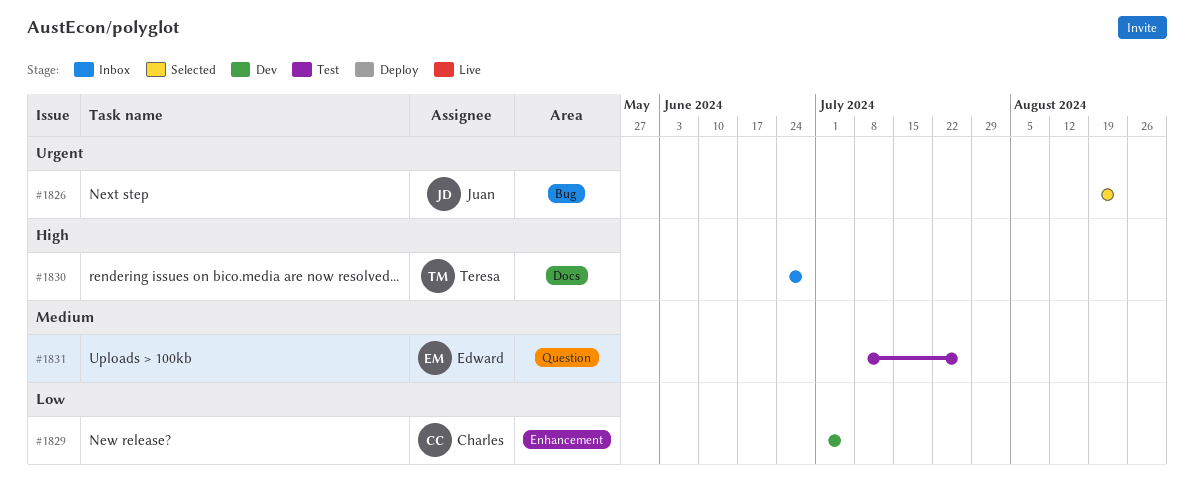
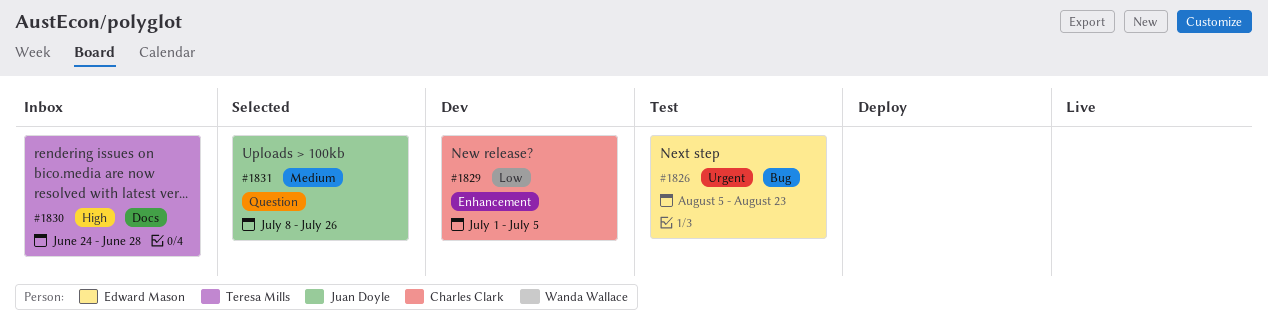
#1826, status: Selected -> Test
#1826, owner: Juan Doyle -> Edward Mason
#1826, start: Aug 19 -> Aug 5
#1831, status: Test -> Selected
#1831, owner: Edward Mason -> Juan Doyle

